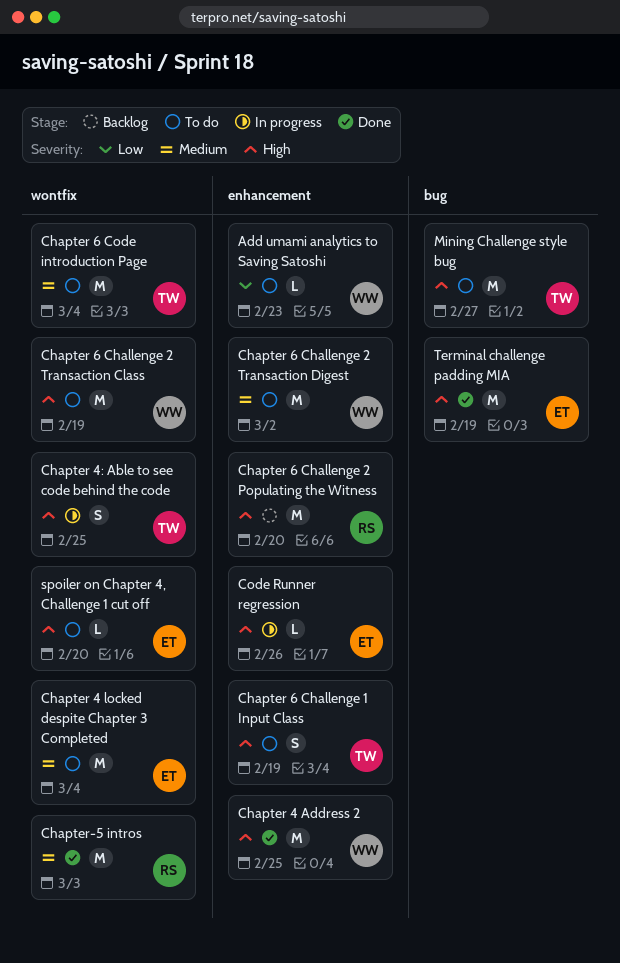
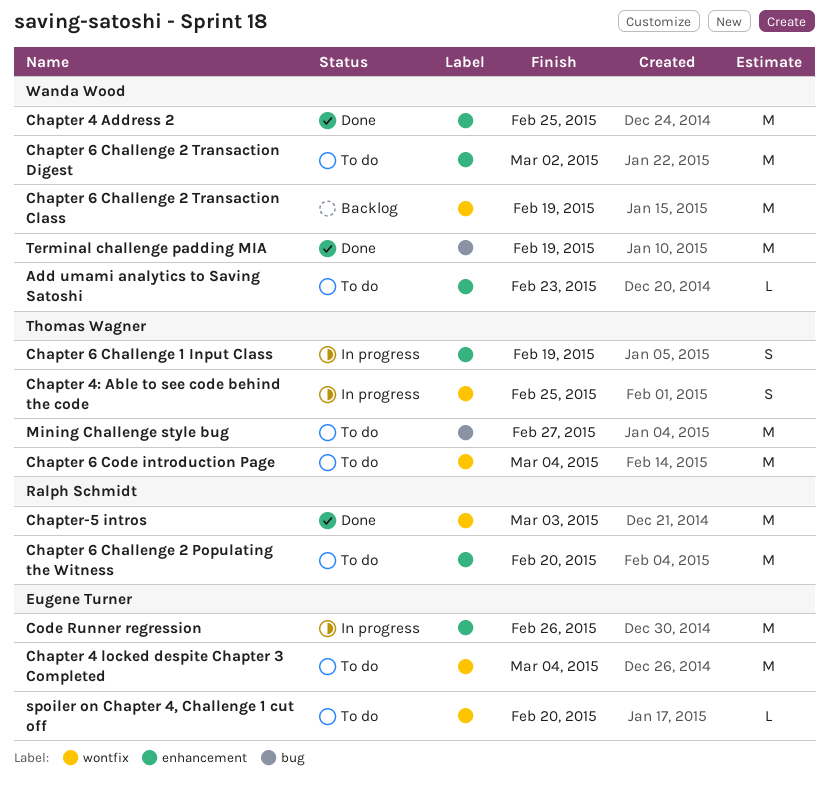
Chapter 6 Challenge 1 Input Class, status: To do -> In progress
Chapter 6 Challenge 2 Populating the Witness, status: Backlog -> To do
Chapter 6 Challenge 2 Transaction Class, status: To do -> Backlog
Code Runner regression, estimate: L -> M
Terminal challenge padding MIA, owner: Eugene Turner -> Wanda Wood

